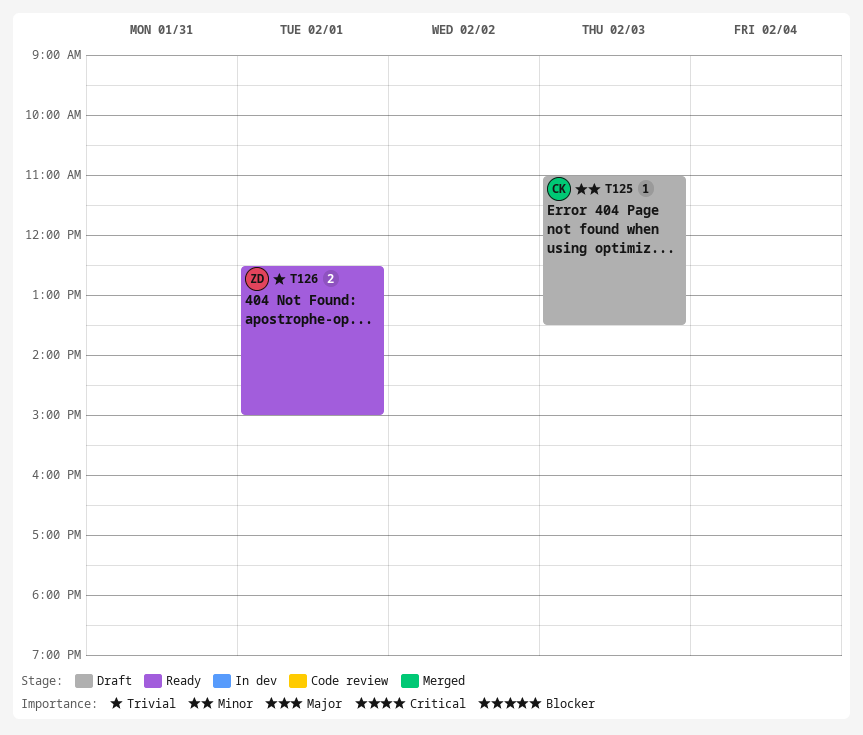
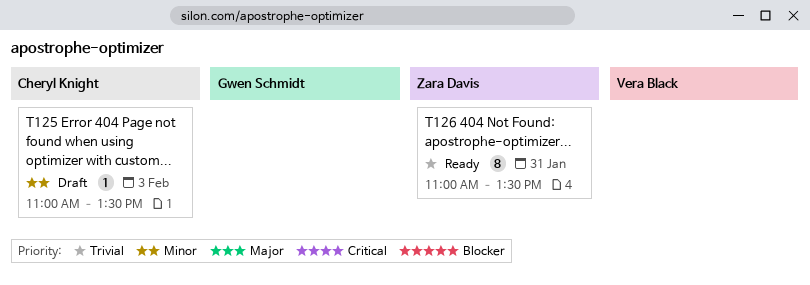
T126, estimate: 2 -> 8
T126, day: Feb 1 -> Jan 31
T126, begins: 12:30 -> 11:00
T126, ends: 15:00 -> 13:30

